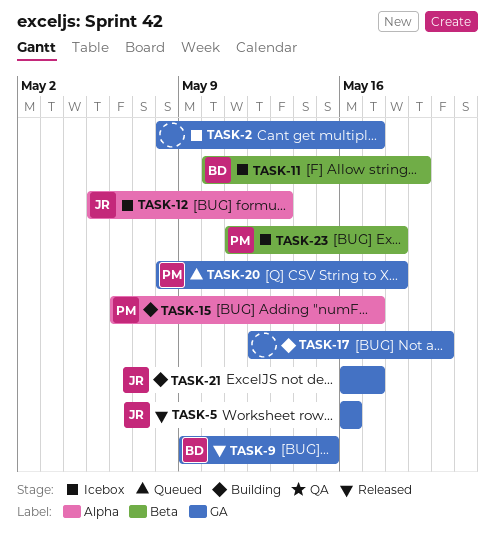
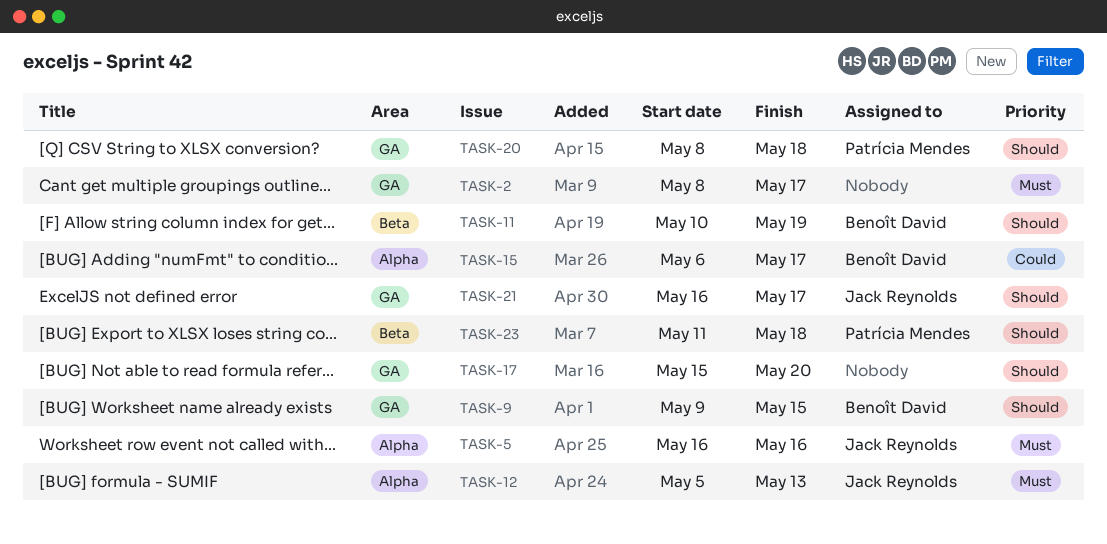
TASK-5, label: GA -> Alpha
TASK-15, owner: Patrícia Mendes -> Benoît David
TASK-17, start: May 12 -> May 15

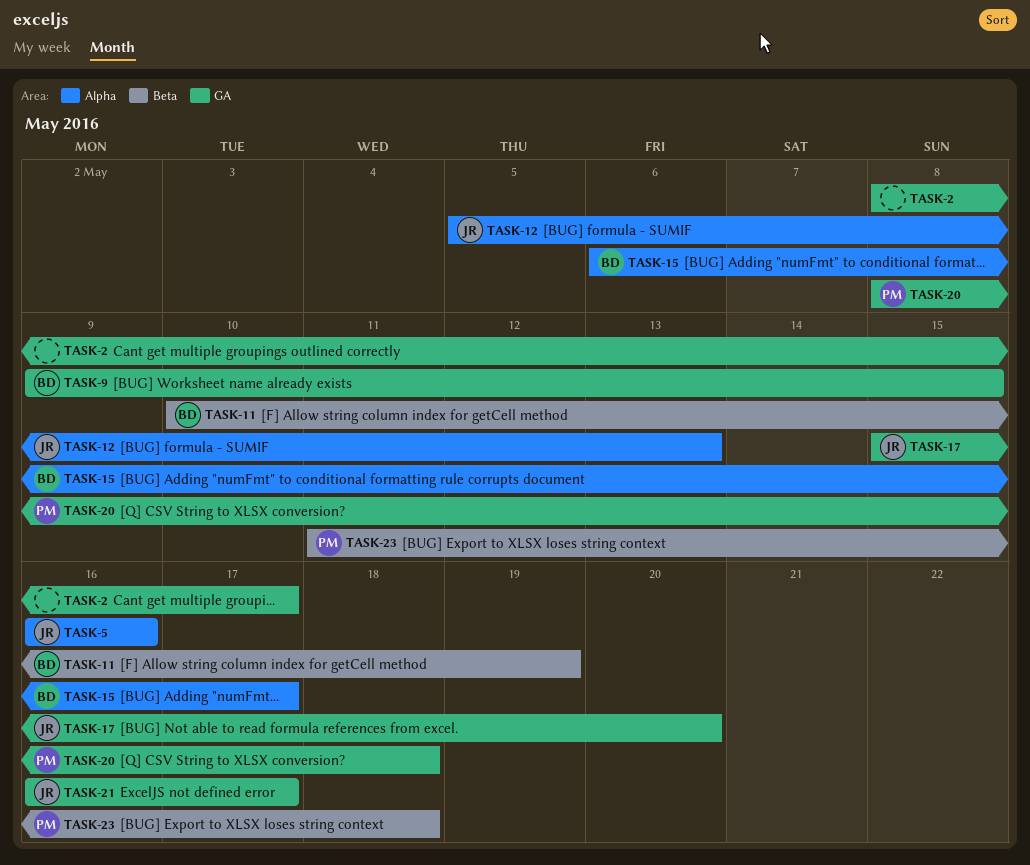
TASK-17, owner: none -> Jack Reynolds

